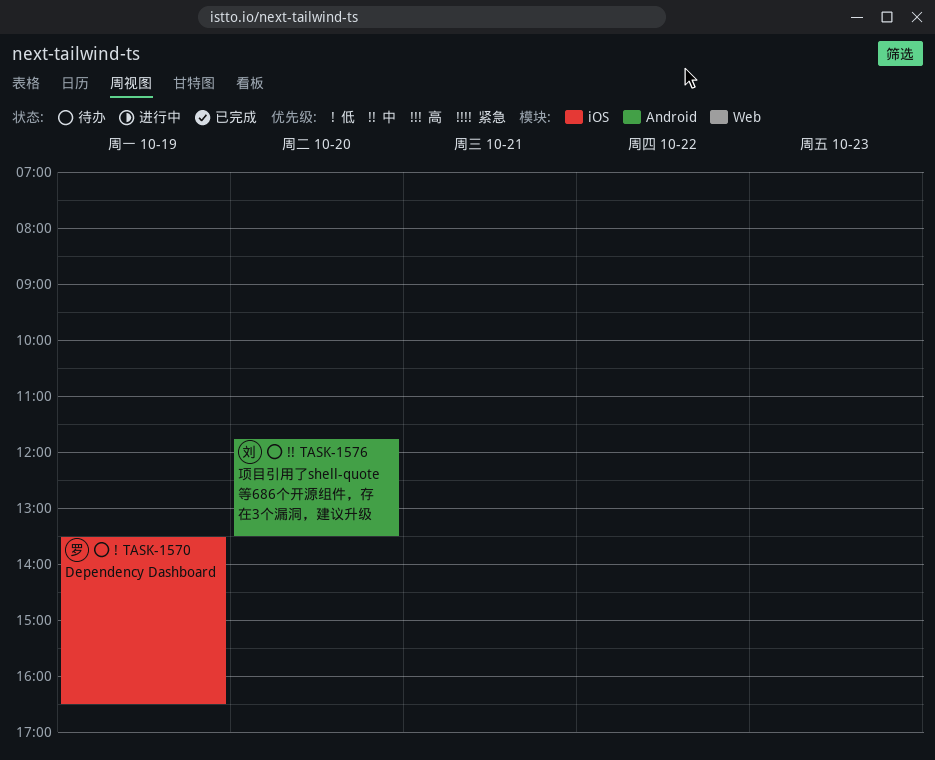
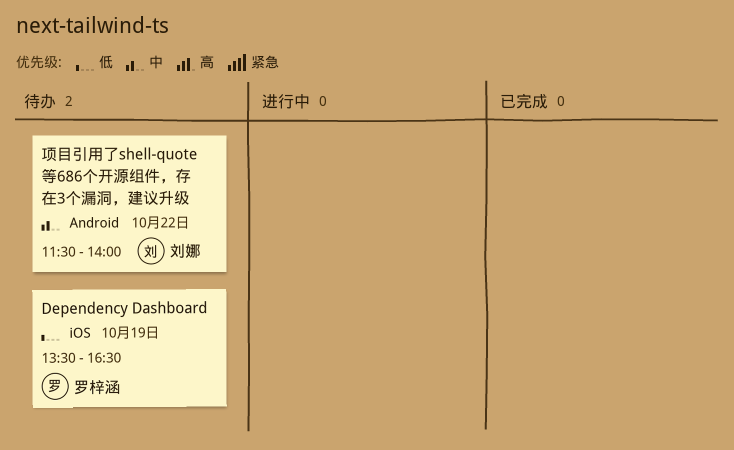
项目引用了shell-quote等686个开源组件，存在3个漏洞，建议升级, day: Oct 20 -> Oct 22
项目引用了shell-quote等686个开源组件，存在3个漏洞，建议升级, begins: 11:45 -> 11:30
项目引用了shell-quote等686个开源组件，存在3个漏洞，建议升级, ends: 13:30 -> 14:00

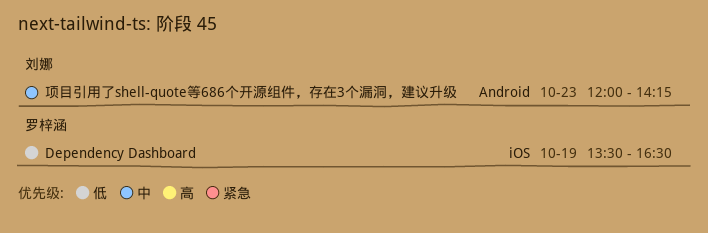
项目引用了shell-quote等686个开源组件，存在3个漏洞，建议升级, day: Oct 22 -> Oct 23
项目引用了shell-quote等686个开源组件，存在3个漏洞，建议升级, begins: 11:30 -> 12:00
项目引用了shell-quote等686个开源组件，存在3个漏洞，建议升级, ends: 14:00 -> 14:15

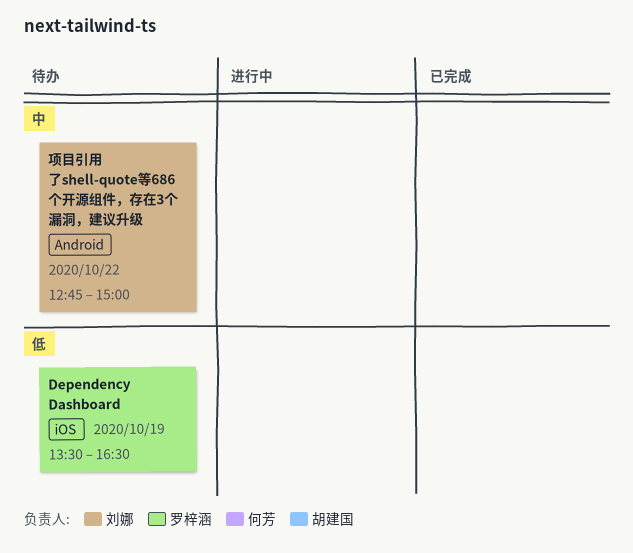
项目引用了shell-quote等686个开源组件，存在3个漏洞，建议升级, day: Oct 23 -> Oct 22
项目引用了shell-quote等686个开源组件，存在3个漏洞，建议升级, begins: 12:00 -> 12:45
项目引用了shell-quote等686个开源组件，存在3个漏洞，建议升级, ends: 14:15 -> 15:00

